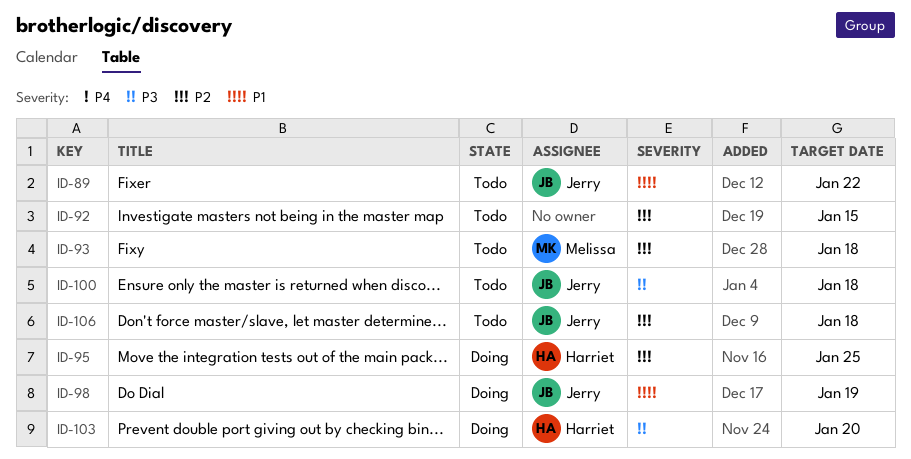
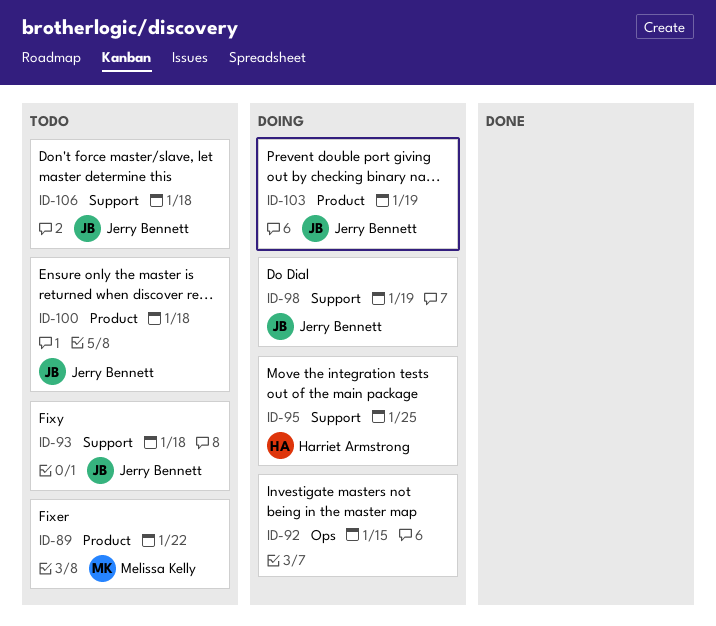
ID-89, owner: Jerry Bennett -> Melissa Kelly
ID-92, status: Todo -> Doing
ID-93, owner: Melissa Kelly -> Jerry Bennett
ID-103, owner: Harriet Armstrong -> Jerry Bennett
ID-103, due: Jan 20 -> Jan 19

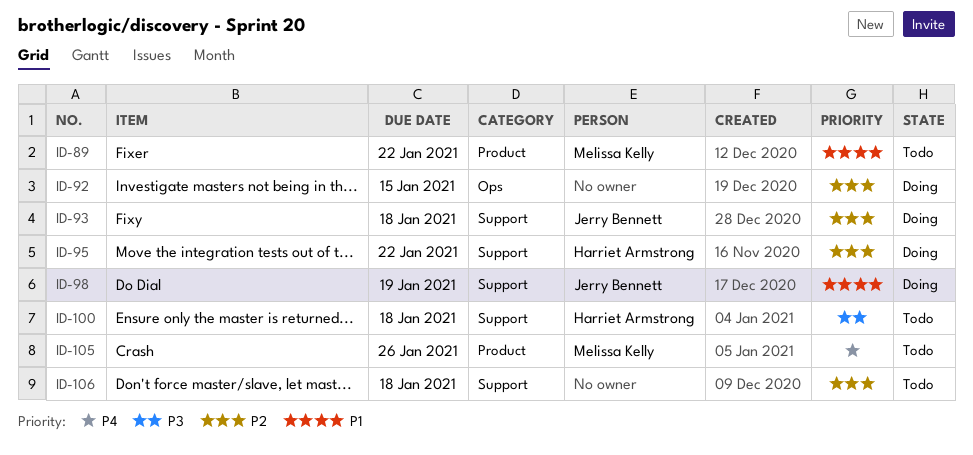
ID-93, status: Todo -> Doing
ID-95, due: Jan 25 -> Jan 22
ID-100, owner: Jerry Bennett -> Harriet Armstrong
ID-100, label: Product -> Support
ID-103: present -> none
ID-105: none -> present
ID-106, owner: Jerry Bennett -> none

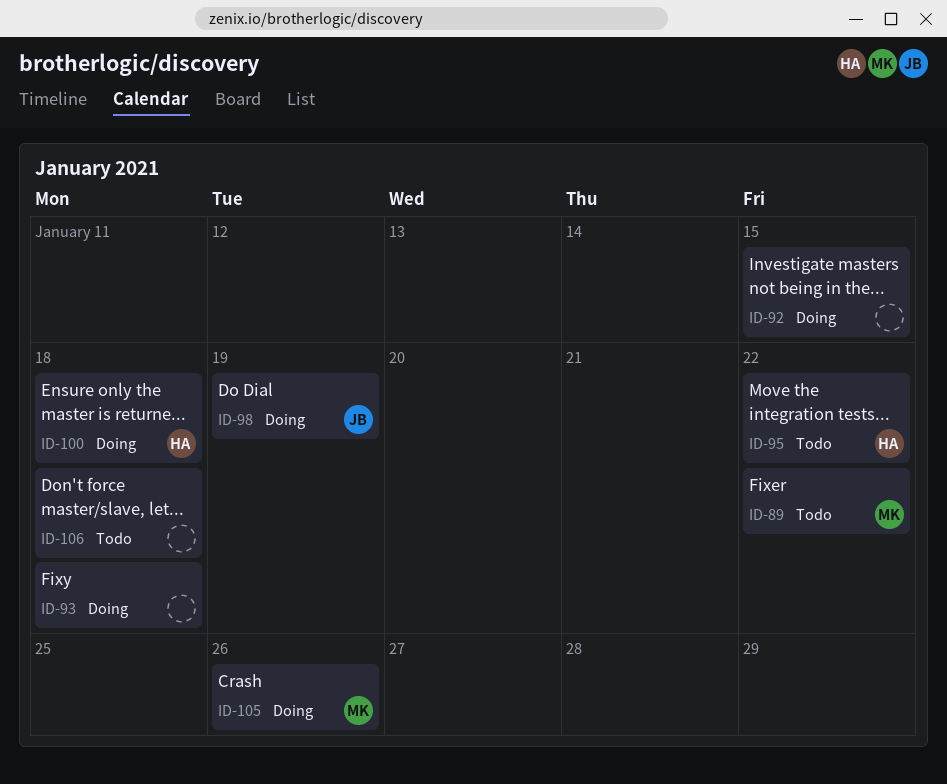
ID-93, owner: Jerry Bennett -> none
ID-95, status: Doing -> Todo
ID-100, status: Todo -> Doing
ID-105, status: Todo -> Doing

